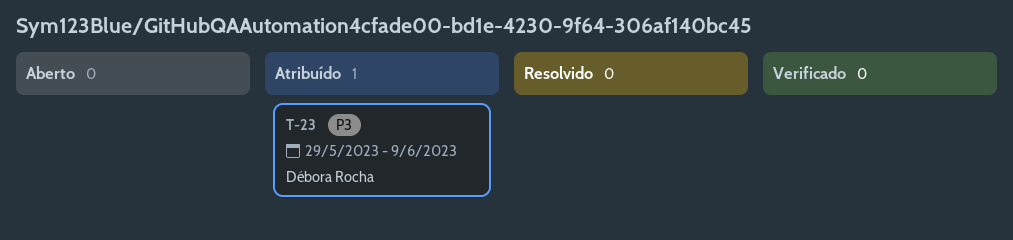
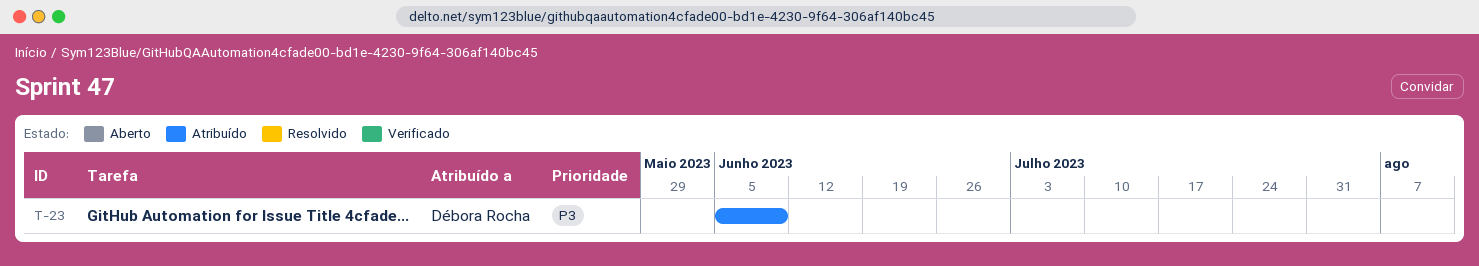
T-23, start: May 29 -> Jun 5

